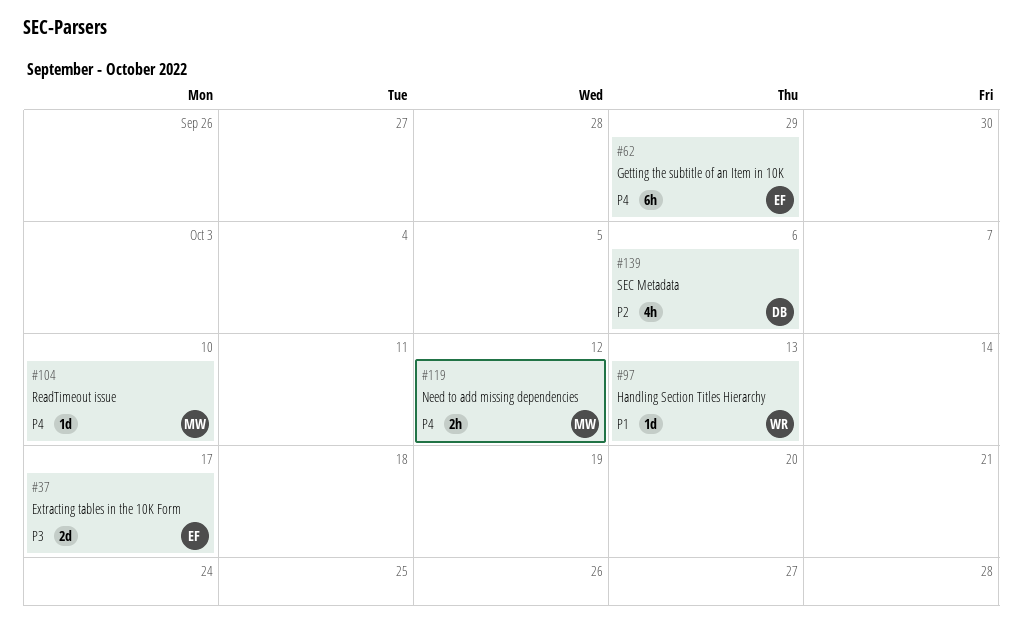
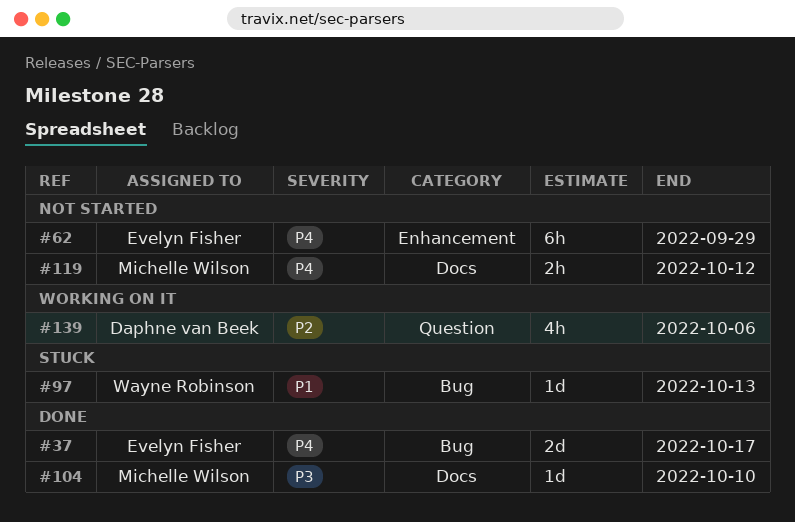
#37, priority: P3 -> P4
#104, priority: P4 -> P3

